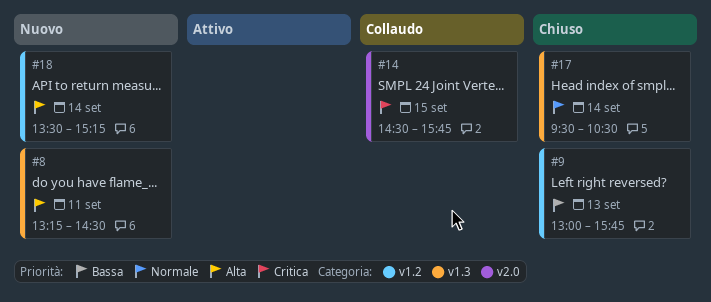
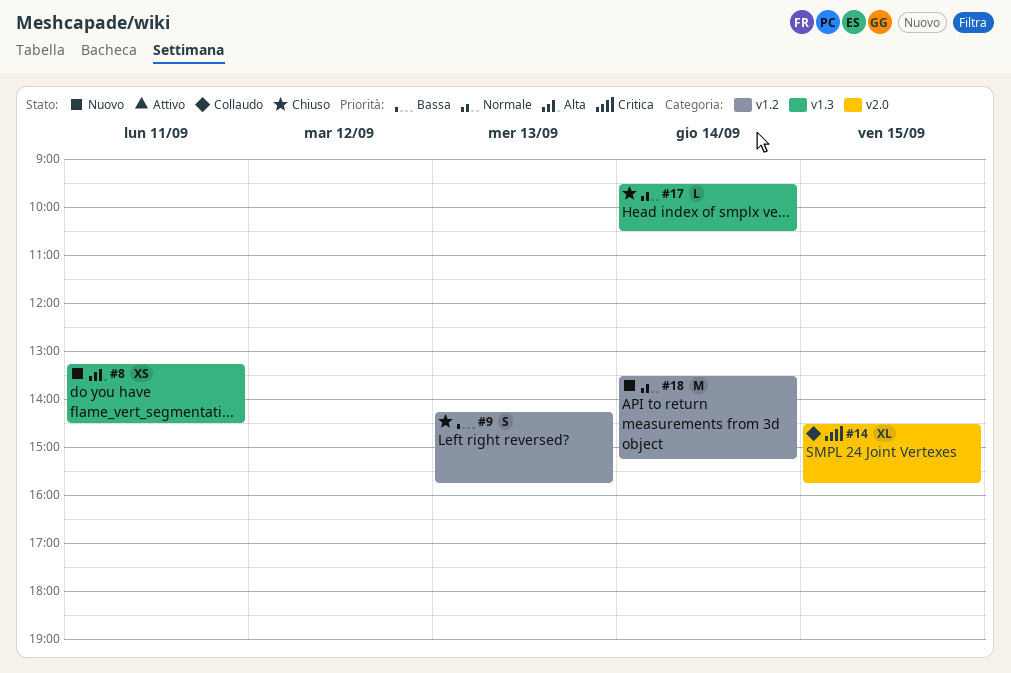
#9, begins: 13:00 -> 14:15
#18, priority: Alta -> Normale

